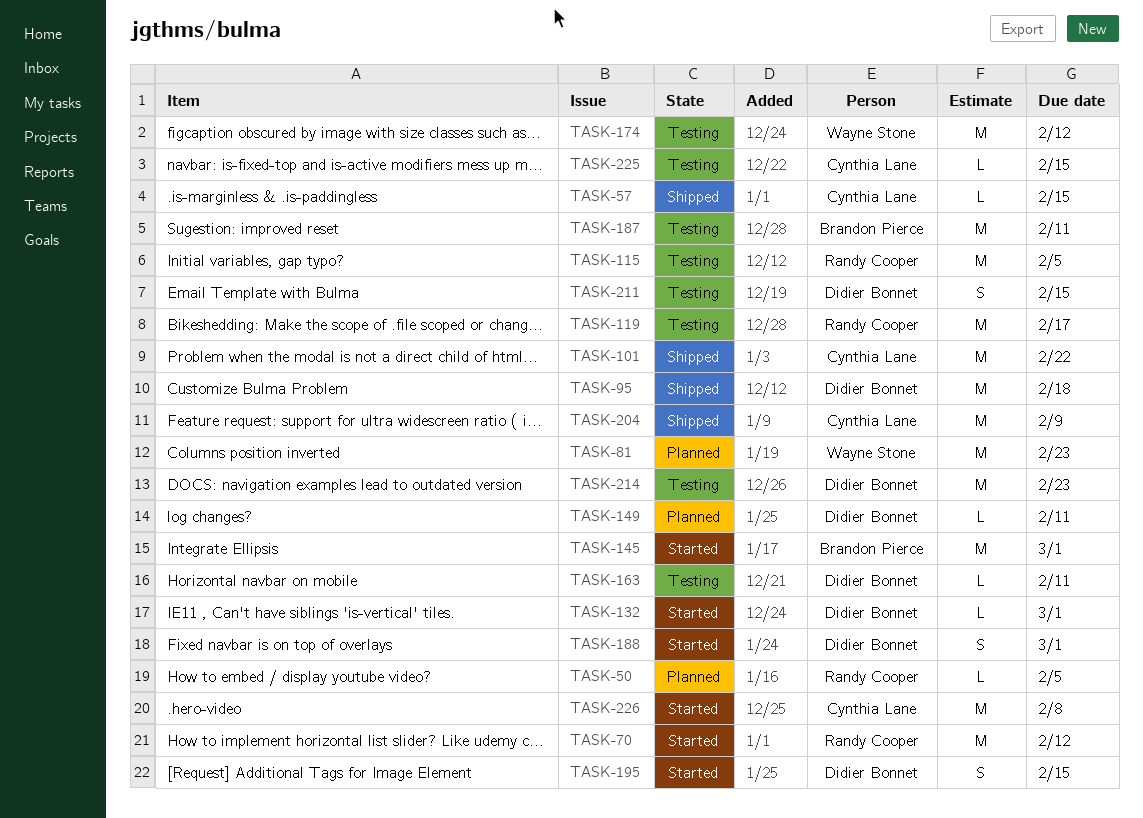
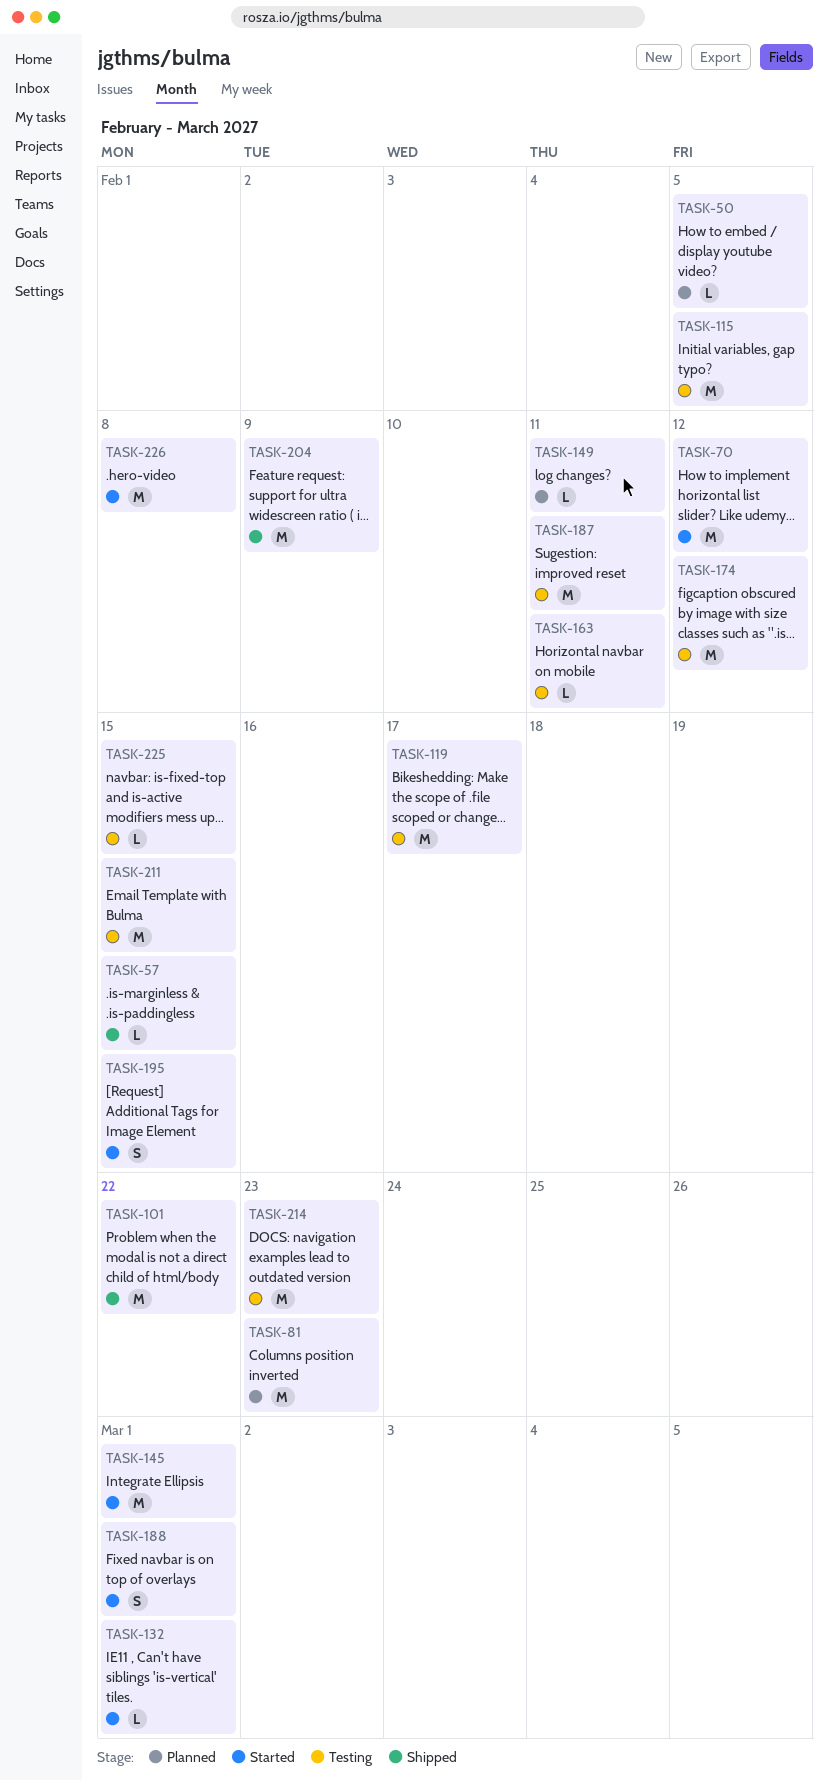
TASK-95: present -> none
TASK-211, estimate: S -> M

